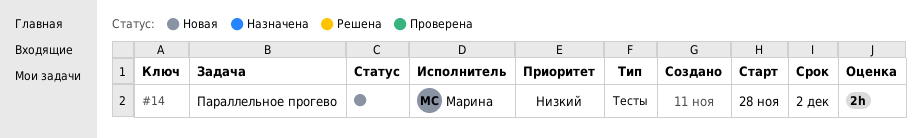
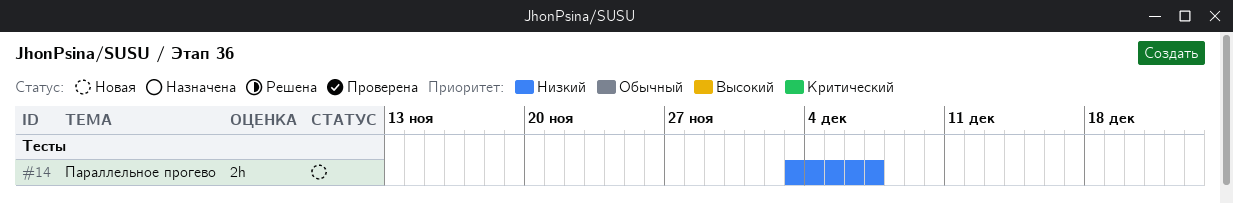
#14, start: Nov 28 -> Dec 3
#14, due: Dec 2 -> Dec 7

